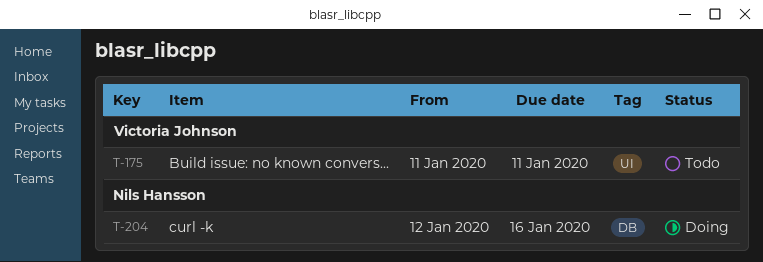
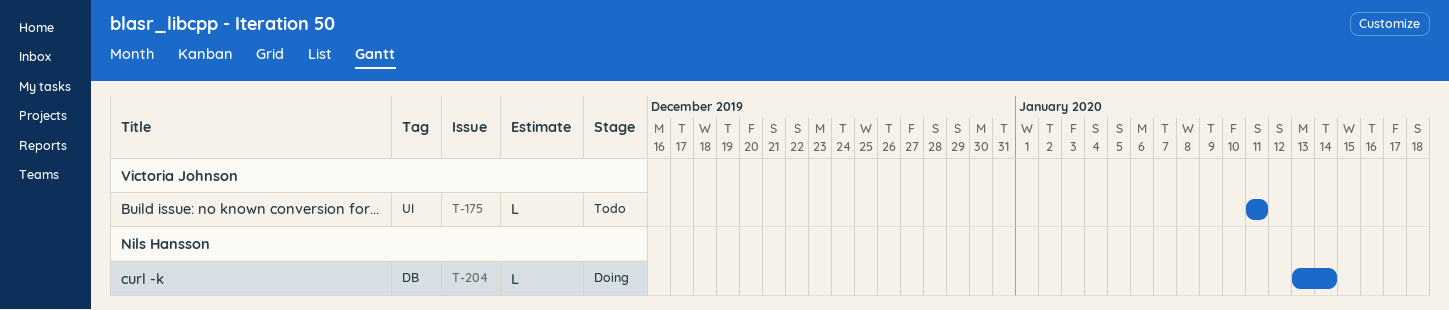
T-204, start: Jan 12 -> Jan 13
T-204, due: Jan 16 -> Jan 14

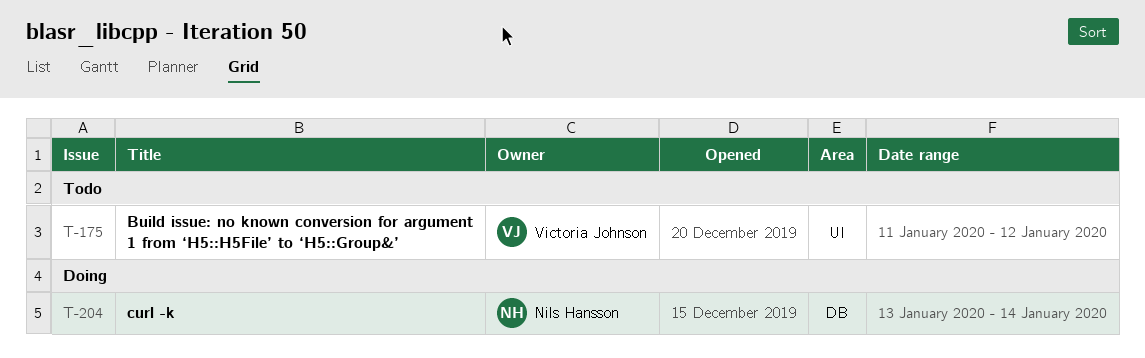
T-175, due: Jan 11 -> Jan 12

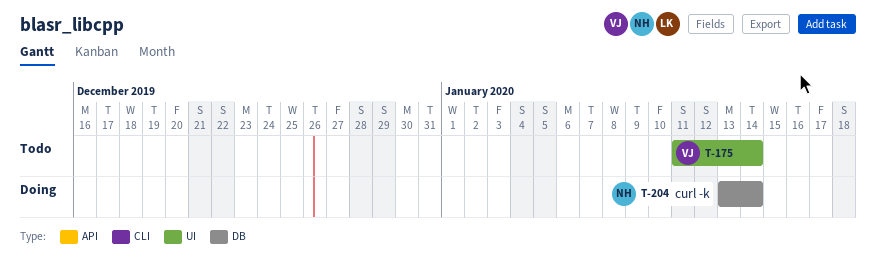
T-175, due: Jan 12 -> Jan 14

